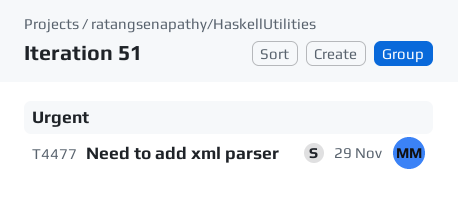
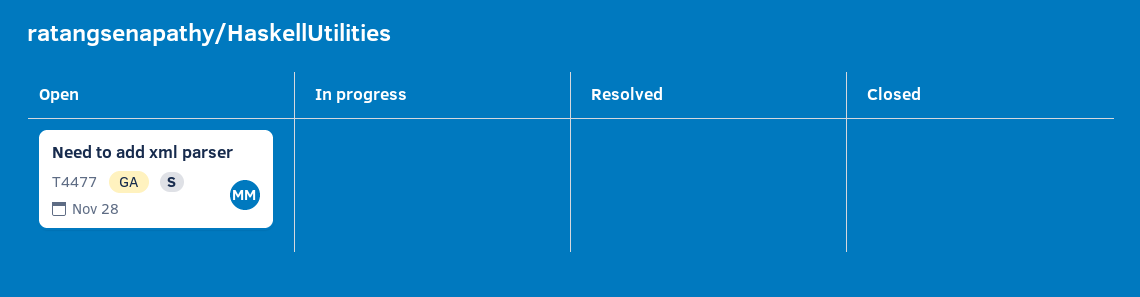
T4477, due: Nov 29 -> Nov 28

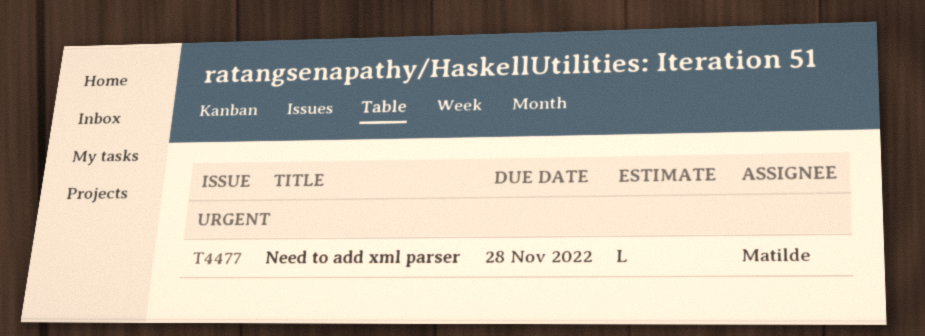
T4477, estimate: S -> L

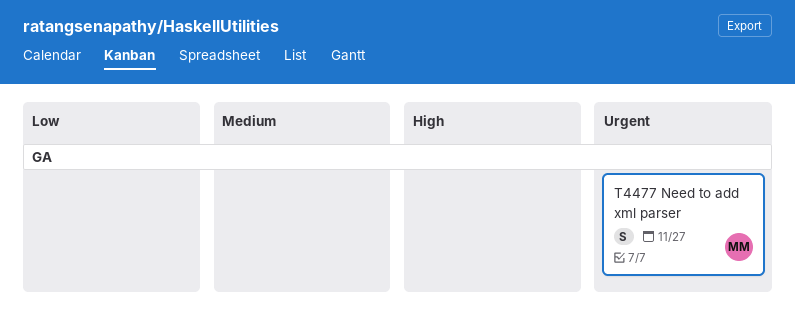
T4477, estimate: L -> S
T4477, due: Nov 28 -> Nov 27

